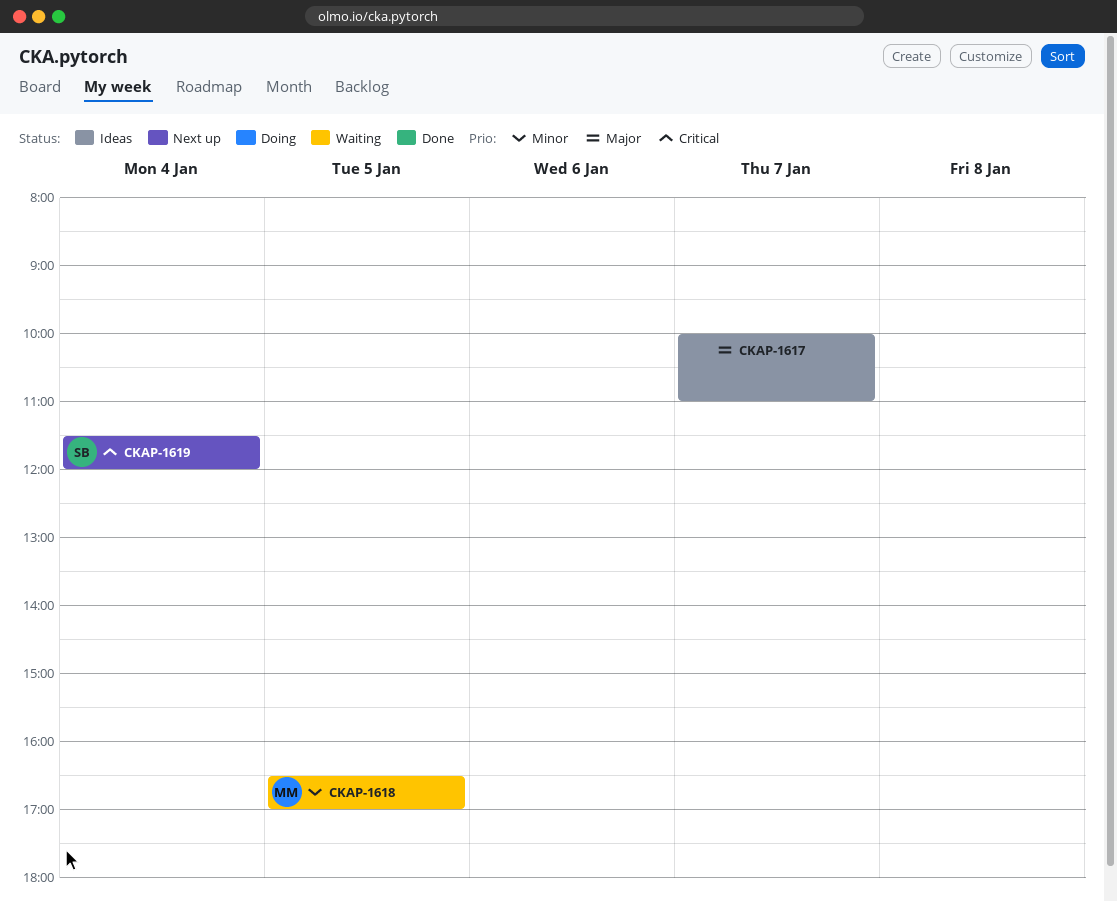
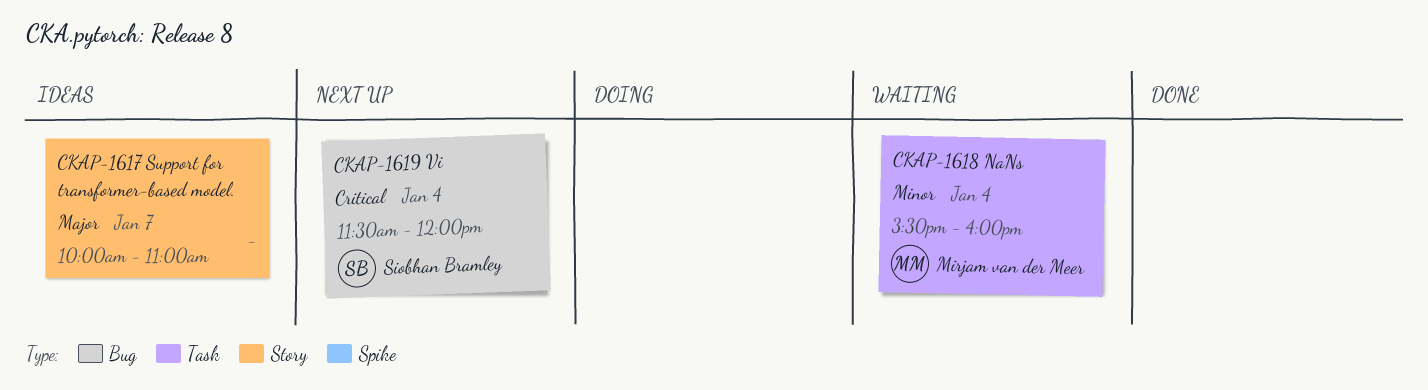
CKAP-1618, day: Jan 5 -> Jan 4
CKAP-1618, begins: 16:30 -> 15:30
CKAP-1618, ends: 17:00 -> 16:00

